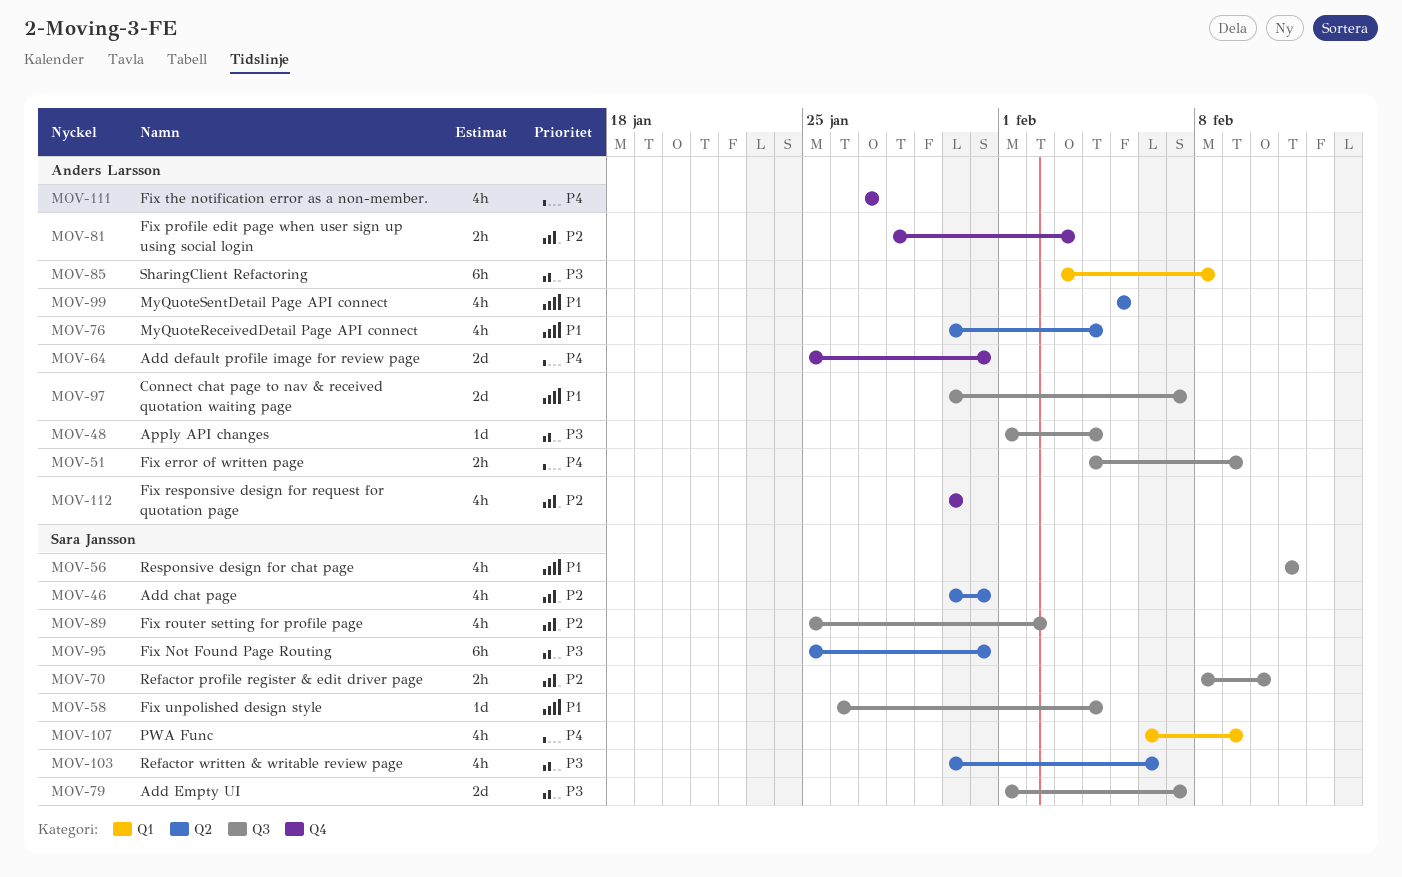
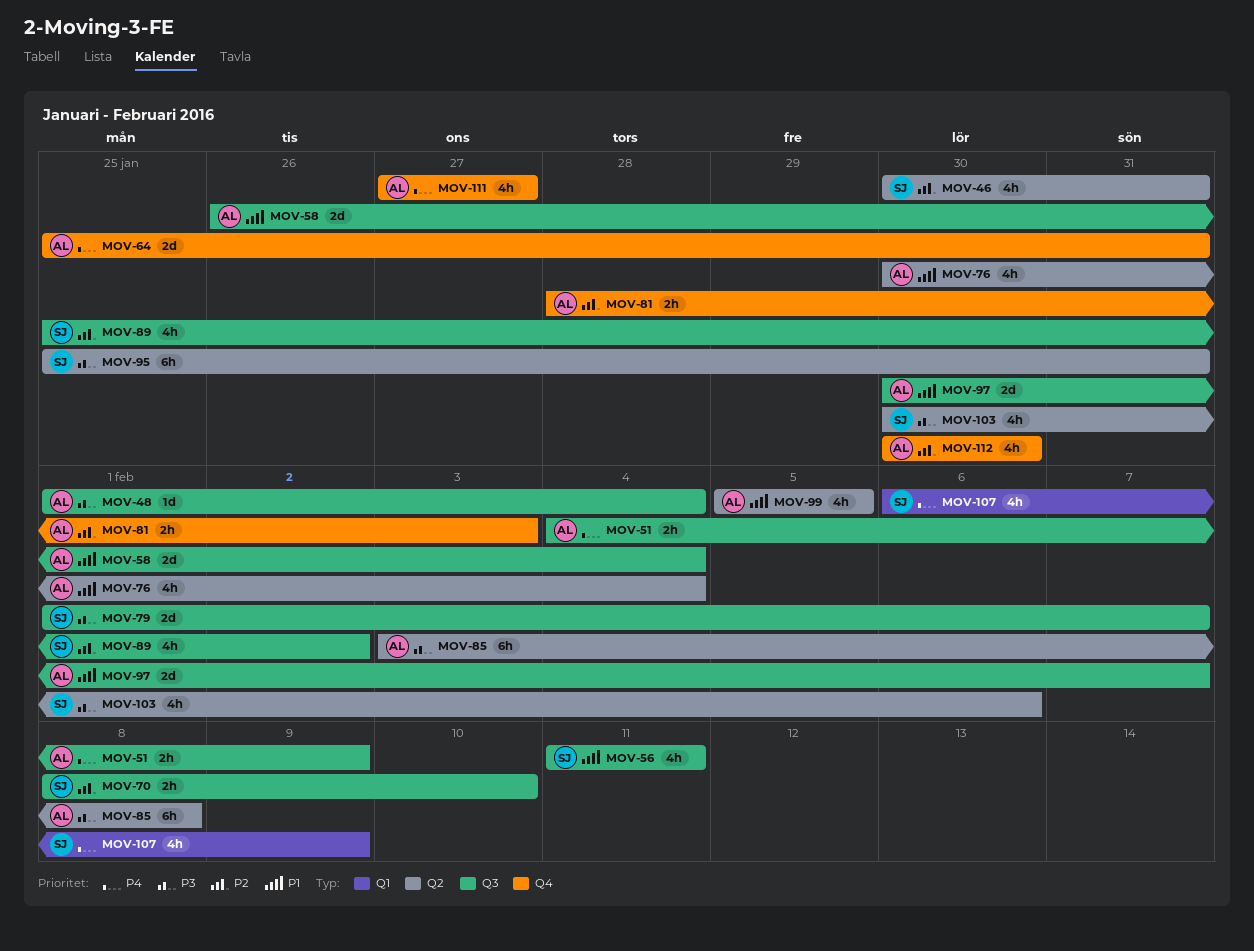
MOV-58, owner: Sara Jansson -> Anders Larsson
MOV-58, estimate: 1d -> 2d
MOV-85, label: Q1 -> Q2

